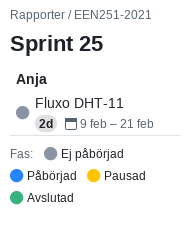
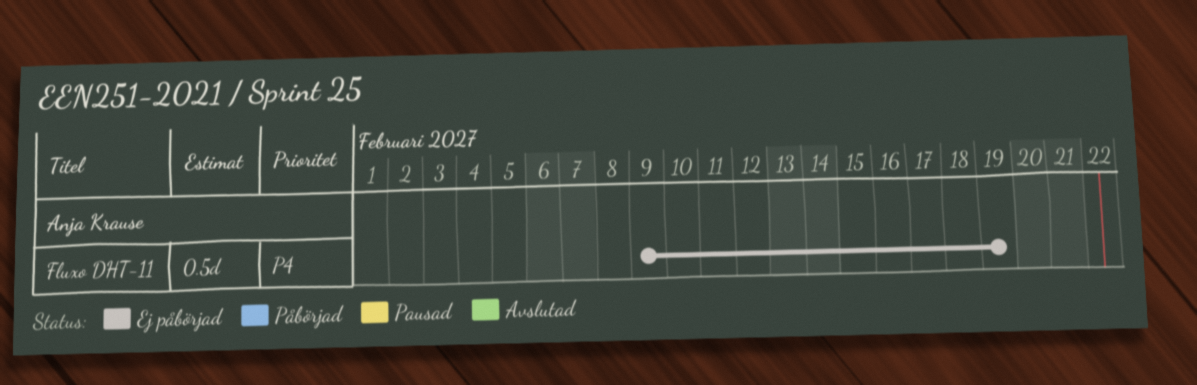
Fluxo DHT-11, estimate: 2d -> 0.5d
Fluxo DHT-11, due: Feb 21 -> Feb 19

